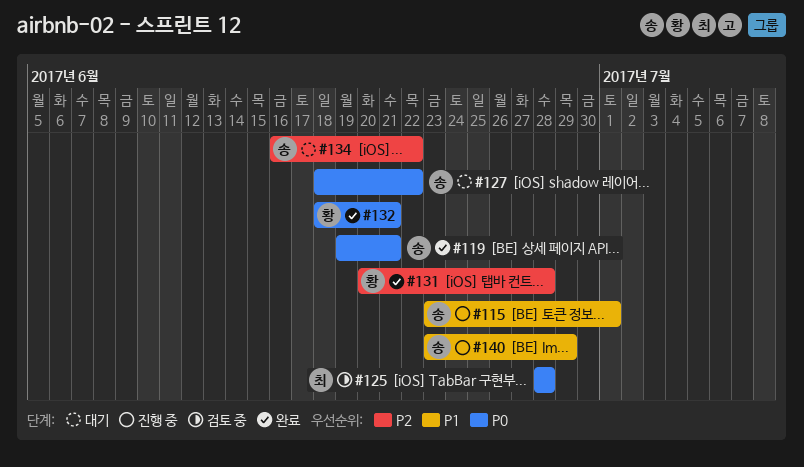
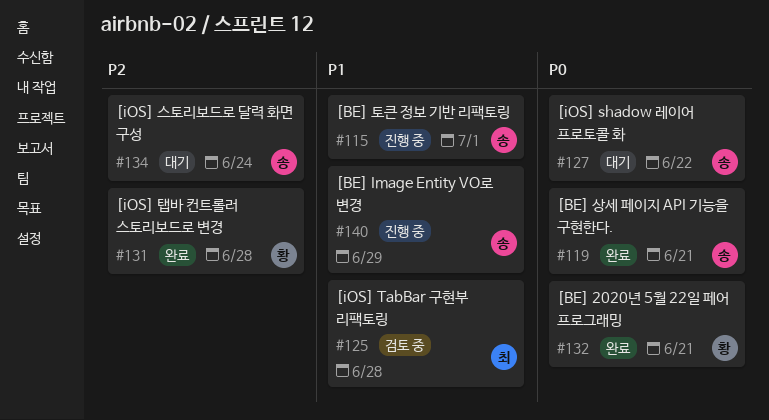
#125, priority: P0 -> P1
#134, due: Jun 22 -> Jun 24

